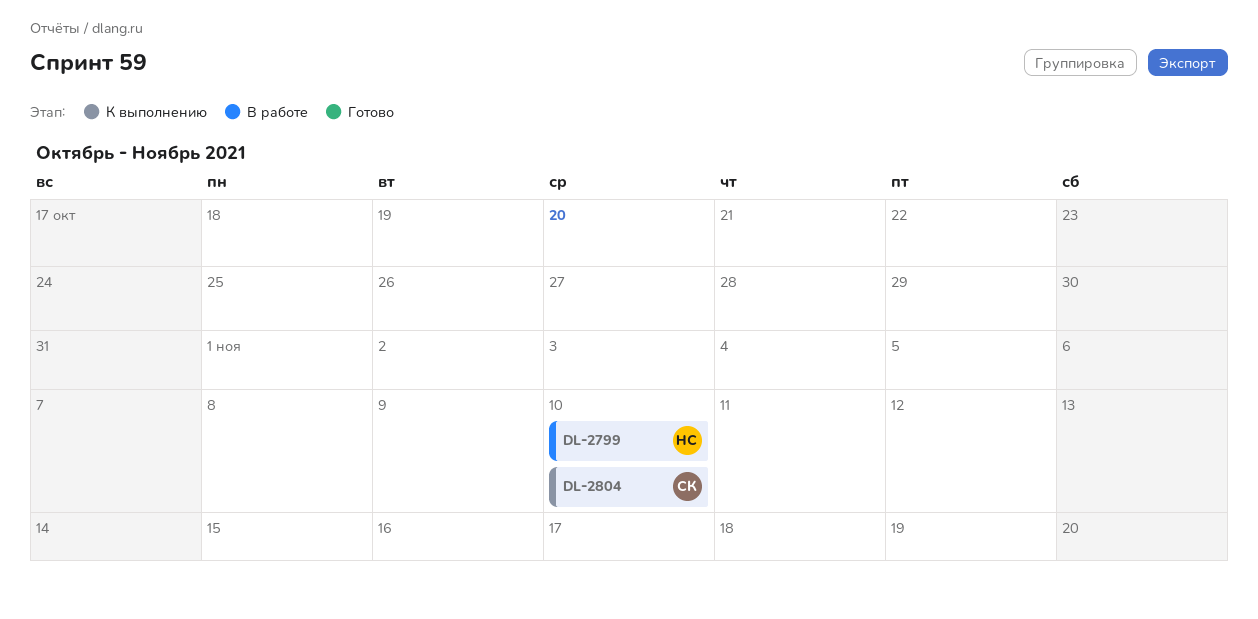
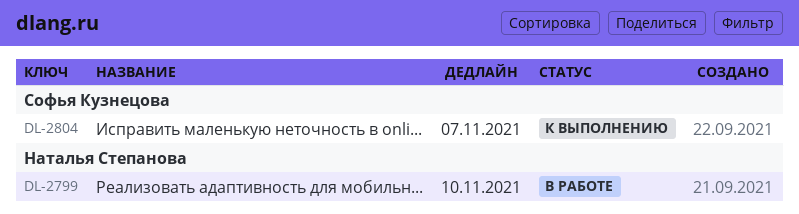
DL-2804, due: Nov 10 -> Nov 7

